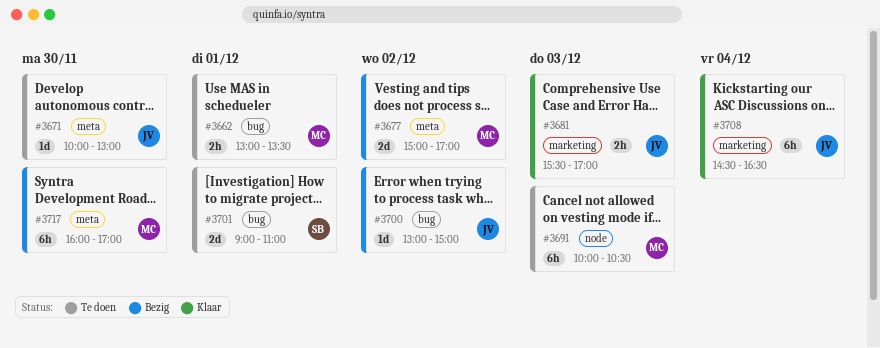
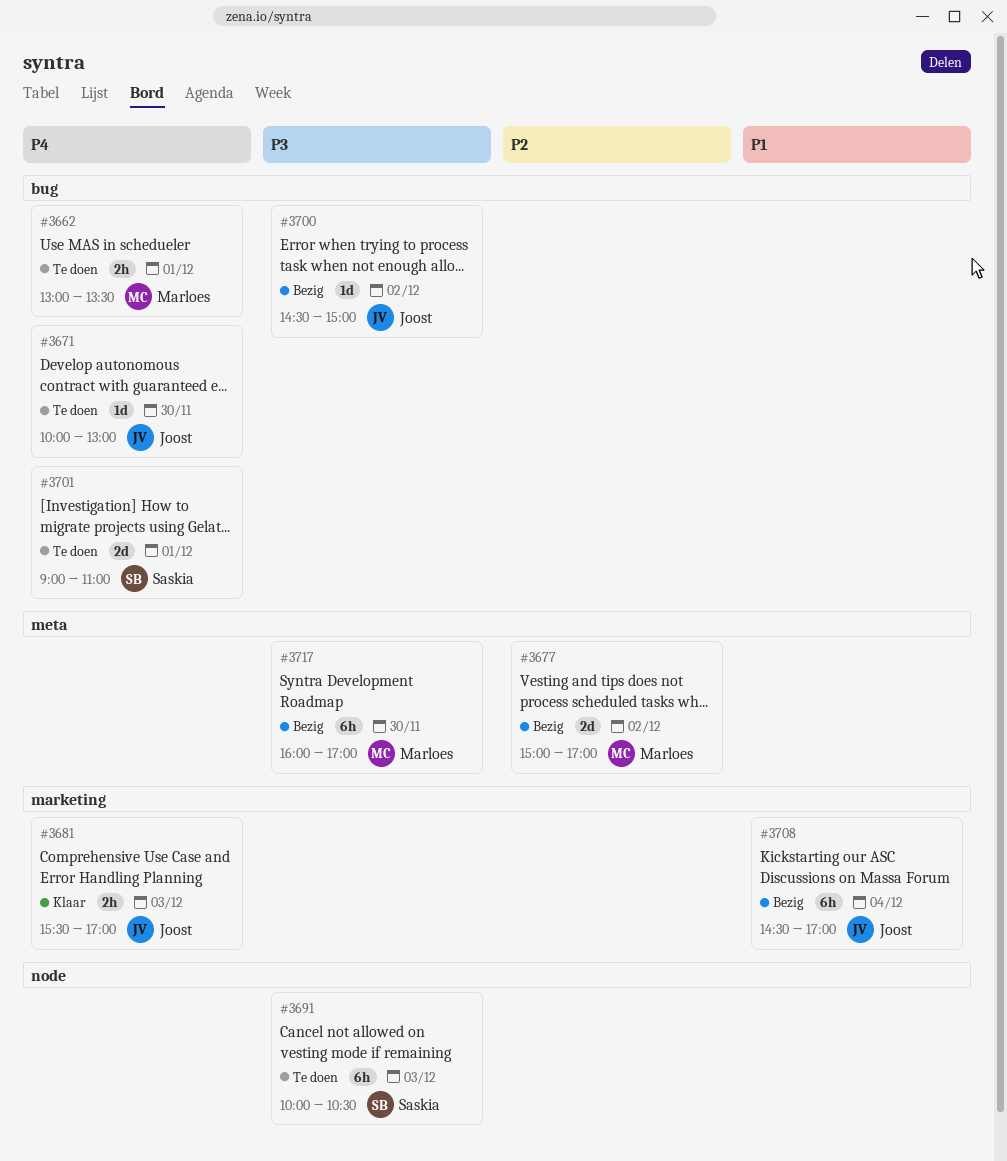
#3671, label: meta -> bug
#3691, owner: Marloes -> Saskia
#3700, begins: 13:00 -> 14:30
#3708, status: Klaar -> Bezig
#3708, ends: 16:30 -> 17:00

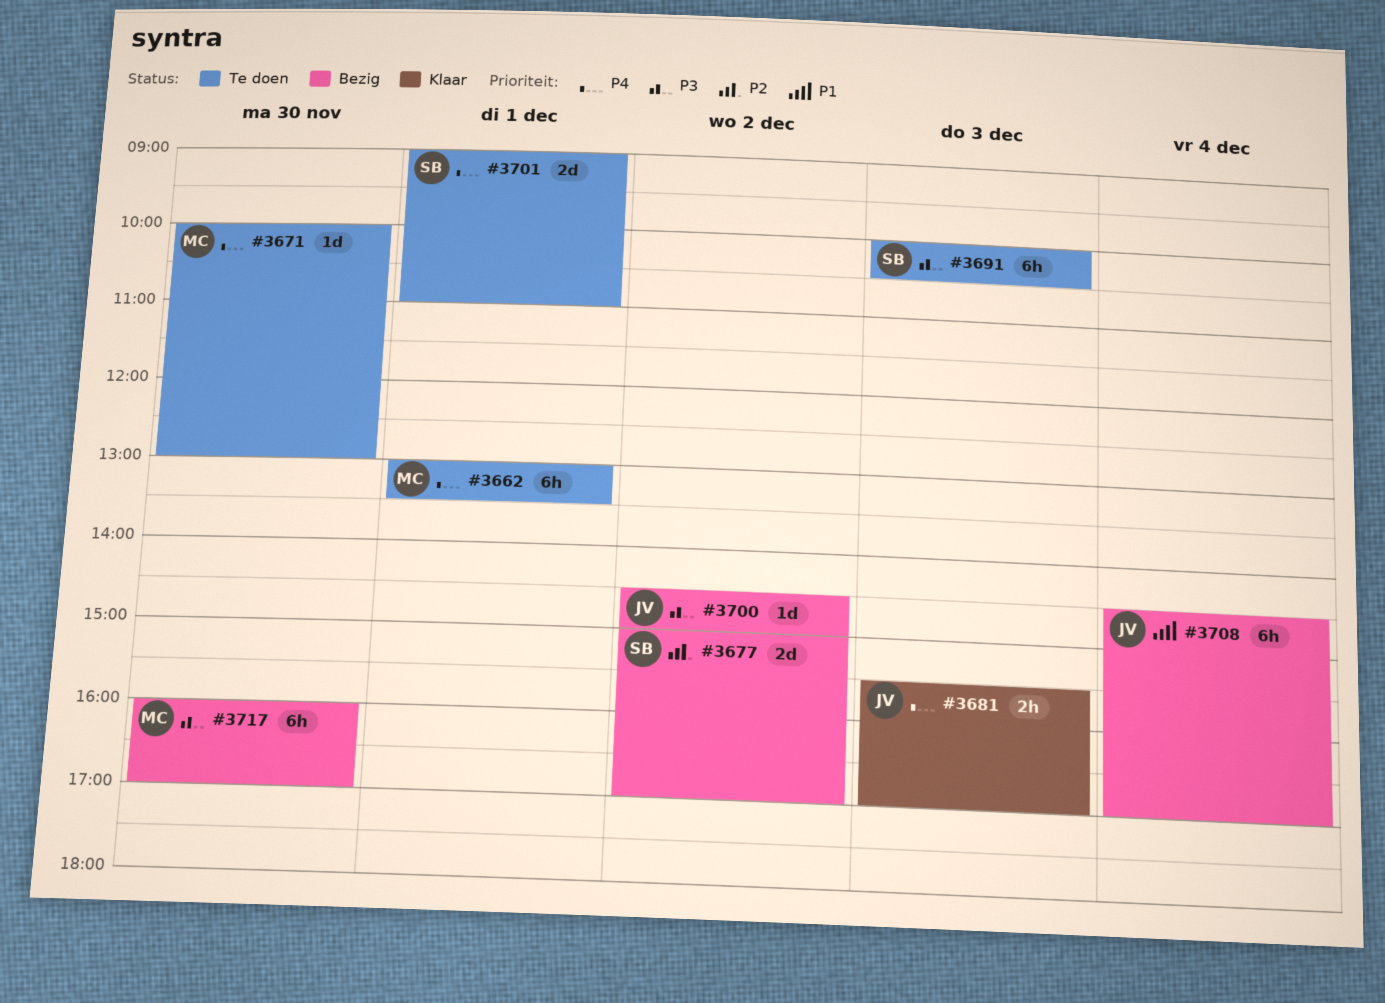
#3662, estimate: 2h -> 6h
#3671, owner: Joost -> Marloes
#3677, owner: Marloes -> Saskia

